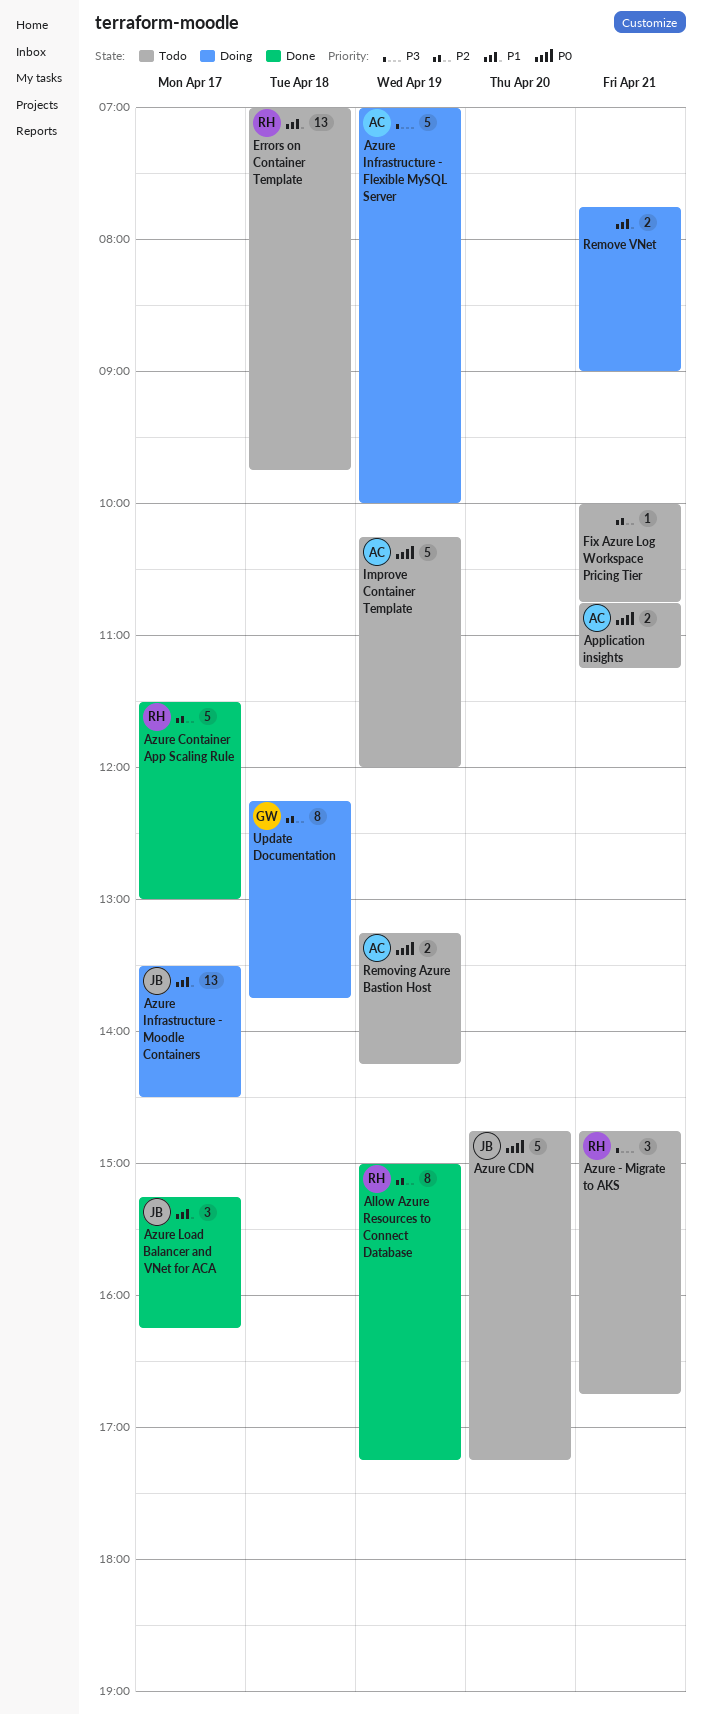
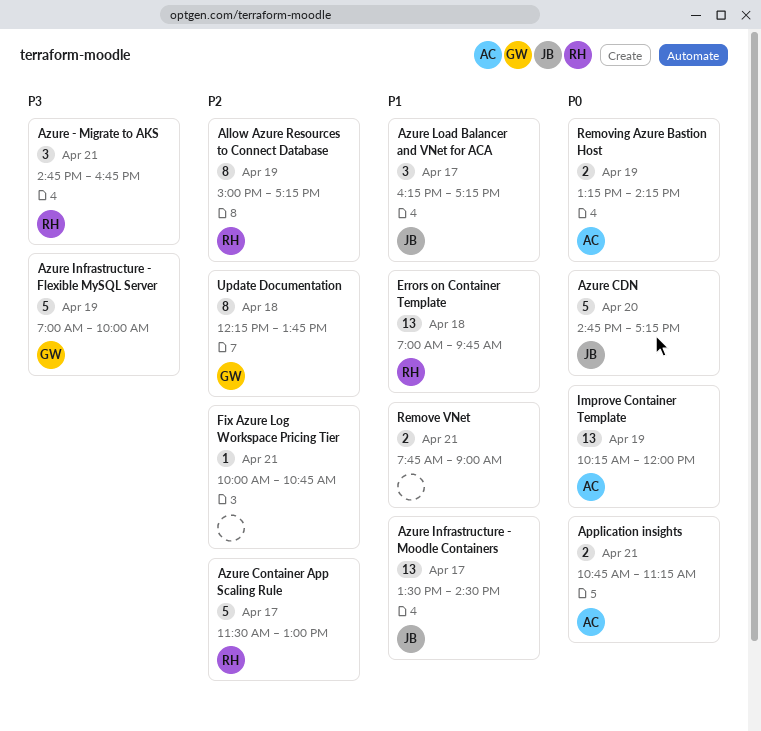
Azure Infrastructure - Flexible MySQL Server, owner: AC -> GW
Azure Load Balancer and VNet for ACA, begins: 15:15 -> 16:15
Azure Load Balancer and VNet for ACA, ends: 16:15 -> 17:15
Improve Container Template, estimate: 5 -> 13

